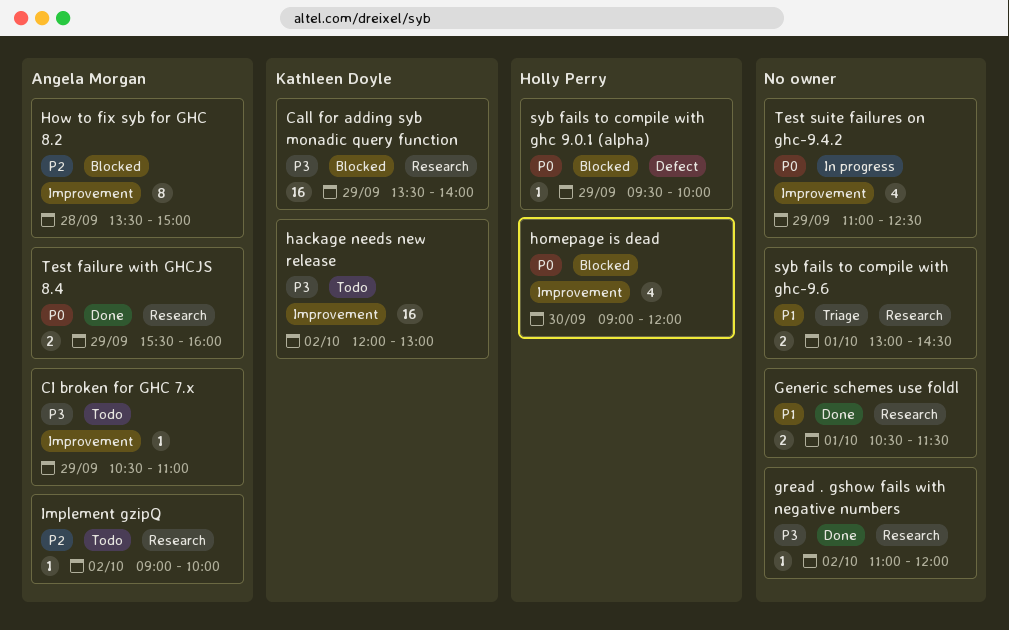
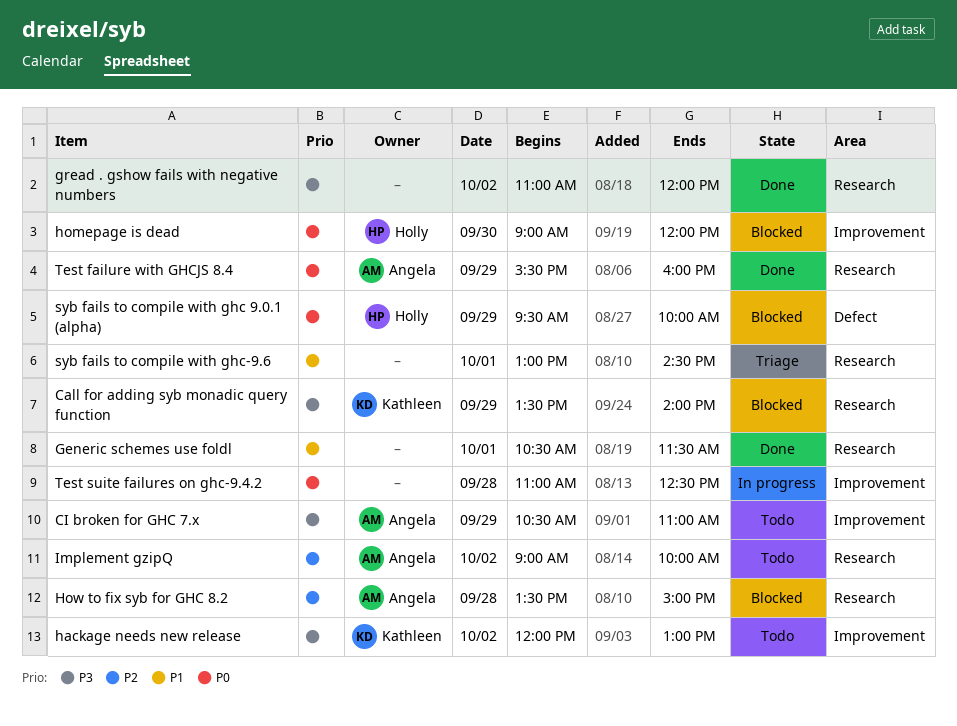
How to fix syb for GHC 8.2, label: Improvement -> Research
Test suite failures on ghc-9.4.2, day: Sep 29 -> Sep 28

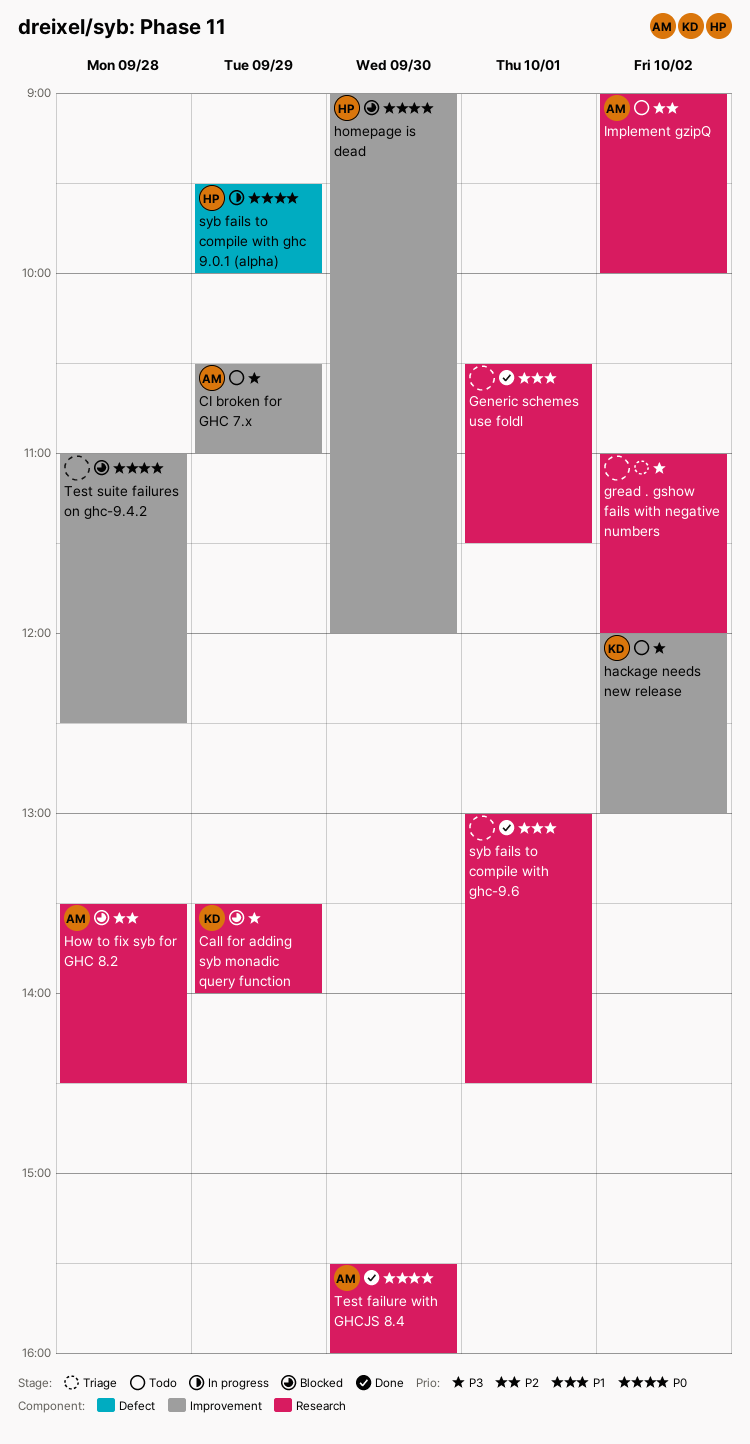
gread . gshow fails with negative numbers, status: Done -> Triage
How to fix syb for GHC 8.2, ends: 15:00 -> 14:30
syb fails to compile with ghc 9.0.1 (alpha), status: Blocked -> In progress
syb fails to compile with ghc-9.6, status: Triage -> Done
Test failure with GHCJS 8.4, day: Sep 29 -> Sep 30
Test suite failures on ghc-9.4.2, status: In progress -> Blocked

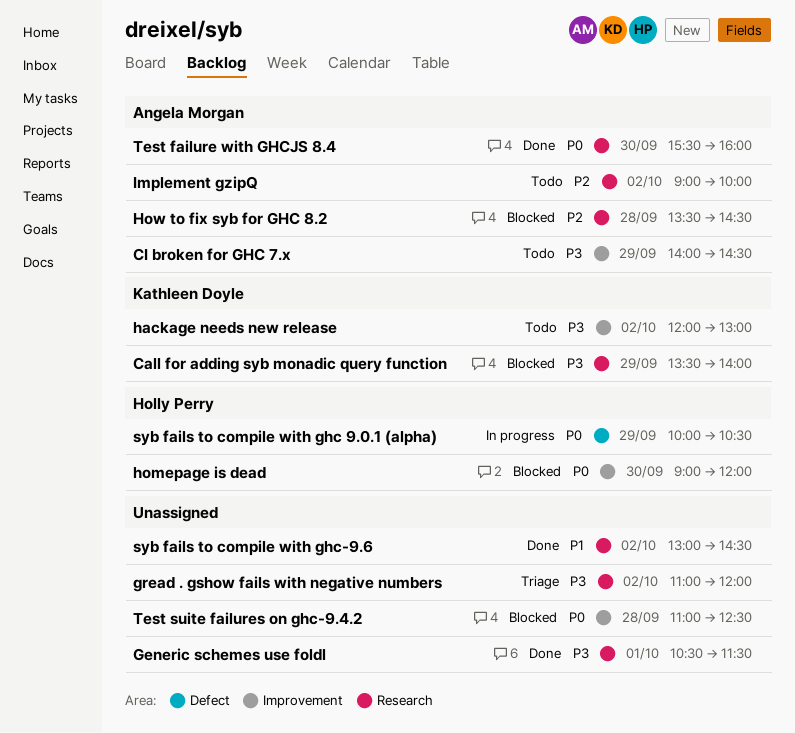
CI broken for GHC 7.x, begins: 10:30 -> 14:00
CI broken for GHC 7.x, ends: 11:00 -> 14:30
Generic schemes use foldl, priority: P1 -> P3
syb fails to compile with ghc 9.0.1 (alpha), begins: 09:30 -> 10:00
syb fails to compile with ghc 9.0.1 (alpha), ends: 10:00 -> 10:30
syb fails to compile with ghc-9.6, day: Oct 1 -> Oct 2

